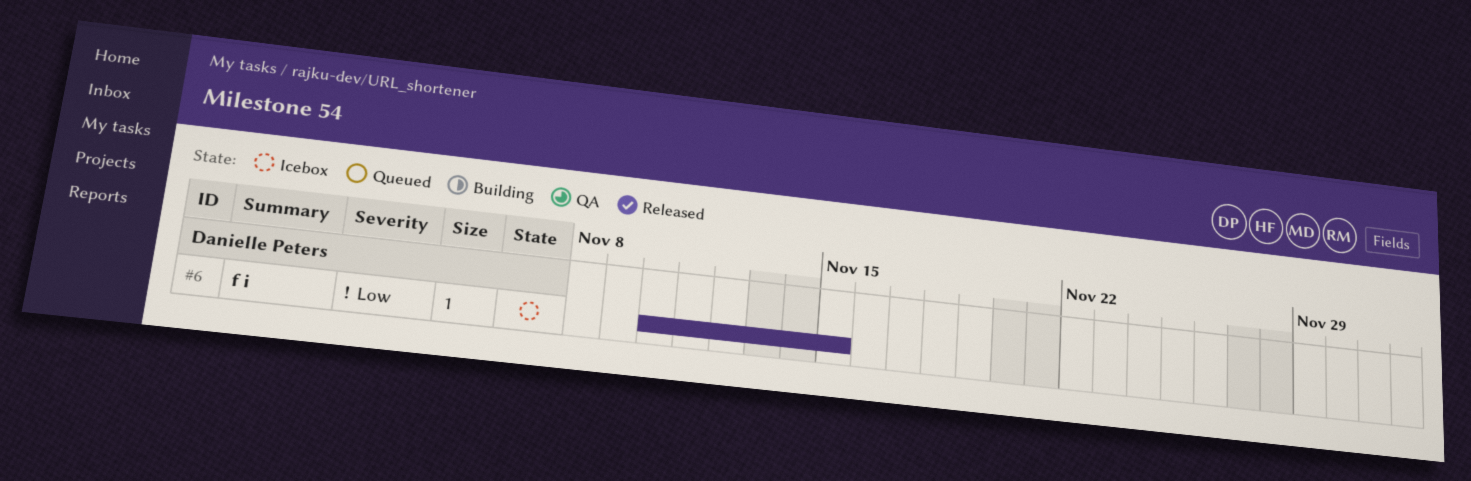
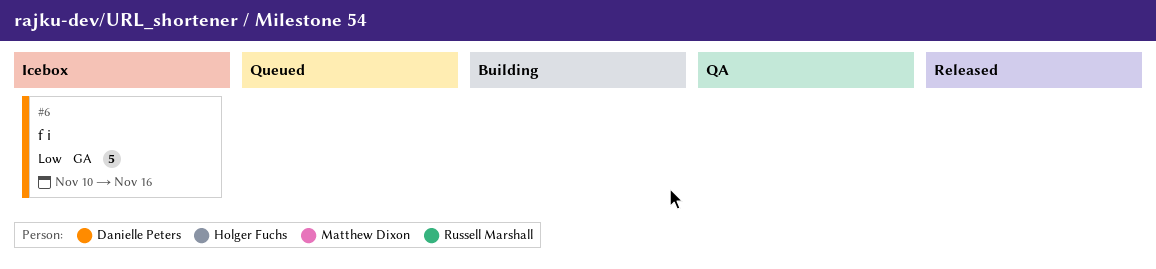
#6, estimate: 1 -> 5
#6, due: Nov 15 -> Nov 16

